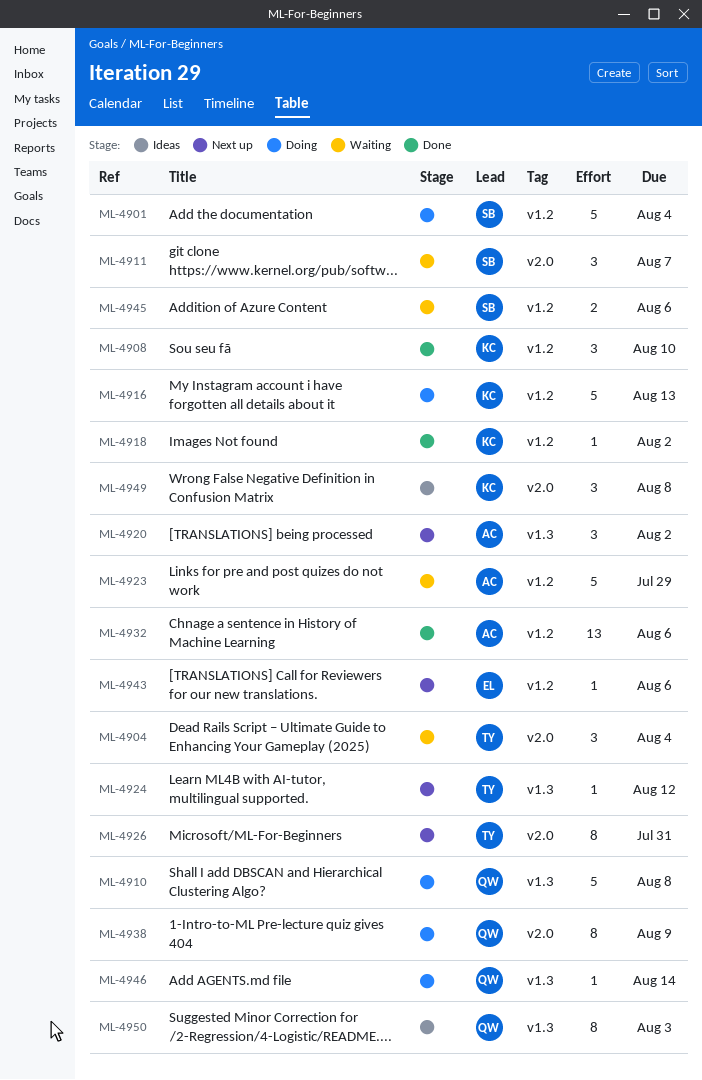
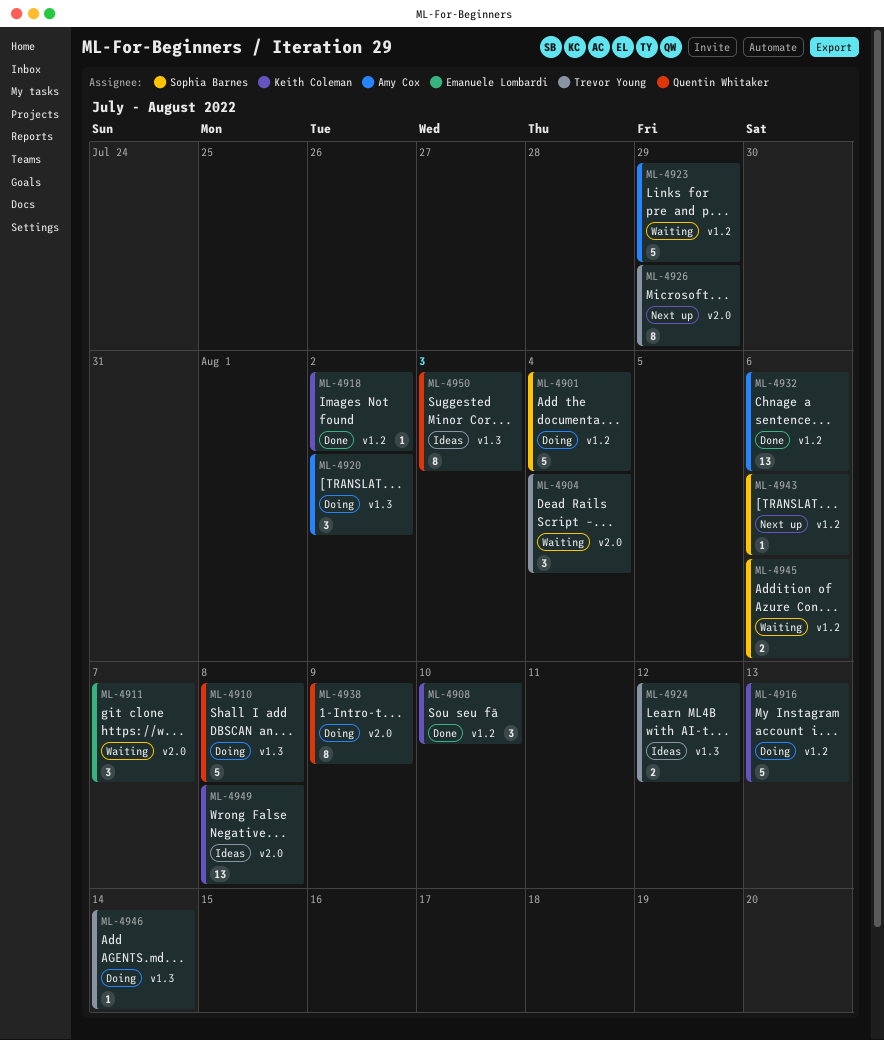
ML-4911, owner: Sophia Barnes -> Emanuele Lombardi
ML-4920, status: Next up -> Doing
ML-4924, status: Next up -> Ideas
ML-4924, estimate: 1 -> 2
ML-4926, due: Jul 31 -> Jul 29
ML-4943, owner: Emanuele Lombardi -> Sophia Barnes
ML-4946, owner: Quentin Whitaker -> Trevor Young
ML-4949, estimate: 3 -> 13

